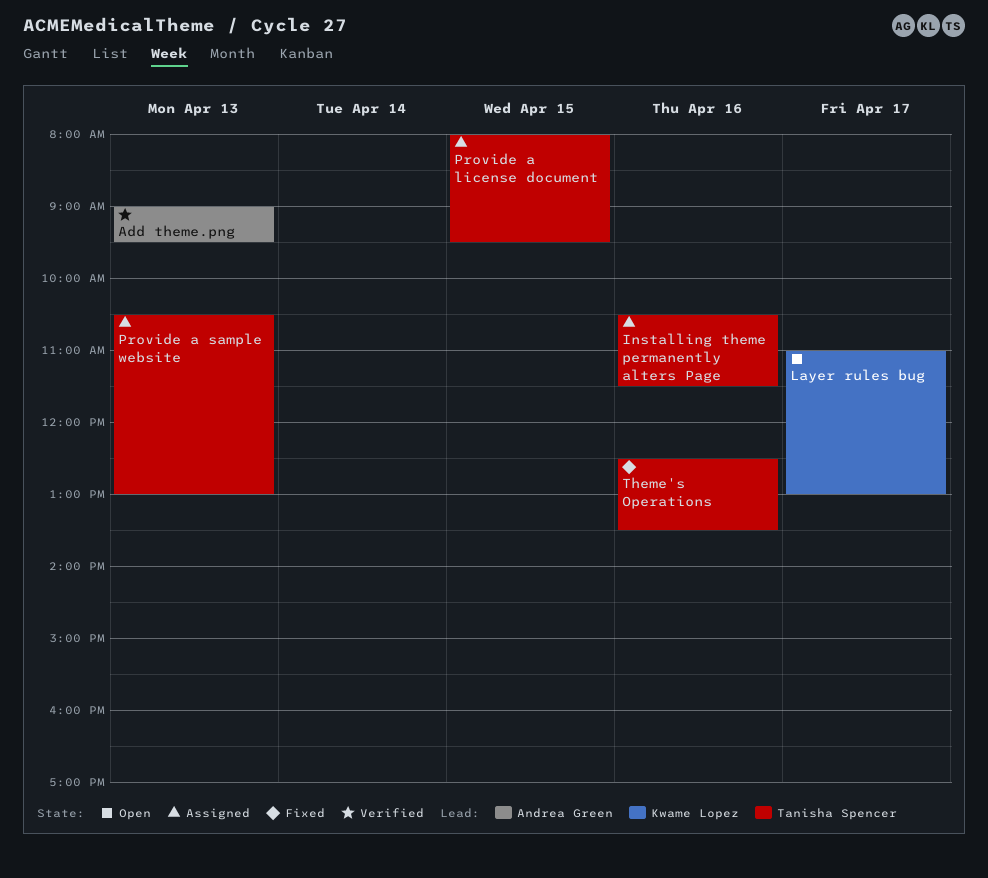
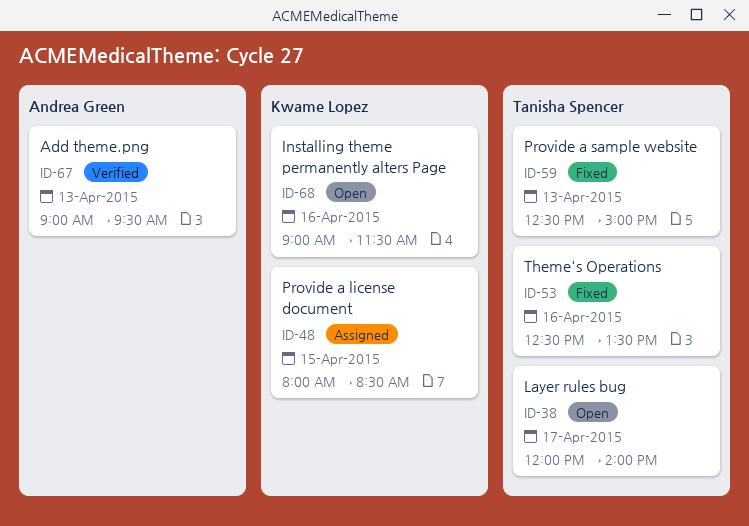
Installing theme permanently alters Page, status: Assigned -> Open
Installing theme permanently alters Page, owner: Tanisha Spencer -> Kwame Lopez
Installing theme permanently alters Page, begins: 10:30 -> 09:00
Layer rules bug, owner: Kwame Lopez -> Tanisha Spencer
Layer rules bug, begins: 11:00 -> 12:00
Layer rules bug, ends: 13:00 -> 14:00
Provide a license document, owner: Tanisha Spencer -> Kwame Lopez
Provide a license document, ends: 09:30 -> 08:30
Provide a sample website, status: Assigned -> Fixed
Provide a sample website, begins: 10:30 -> 12:30
Provide a sample website, ends: 13:00 -> 15:00

